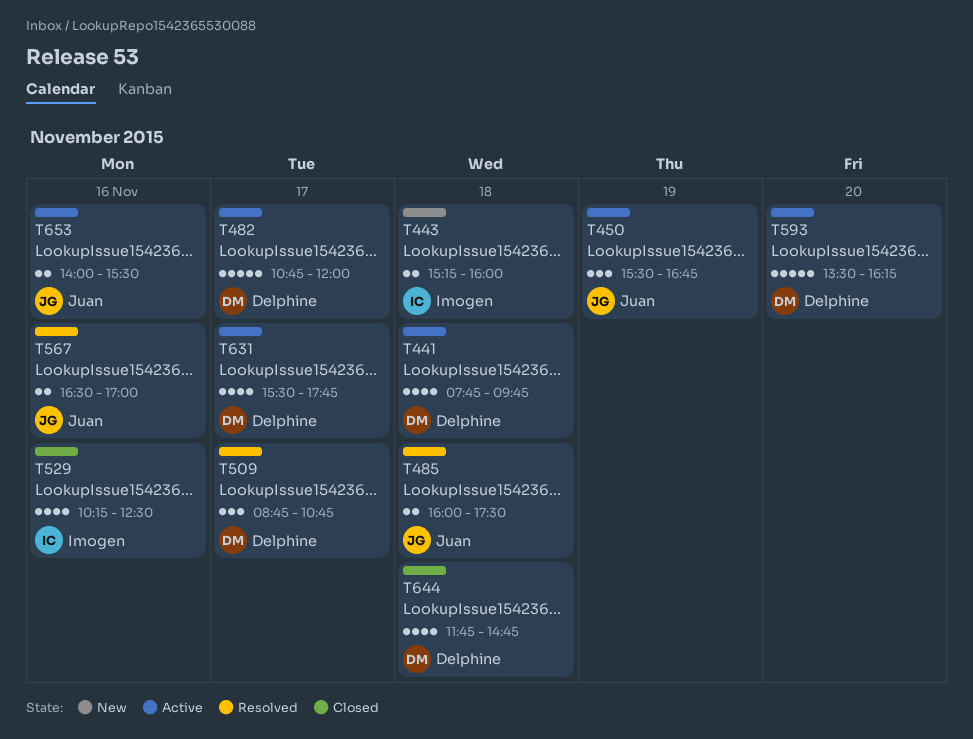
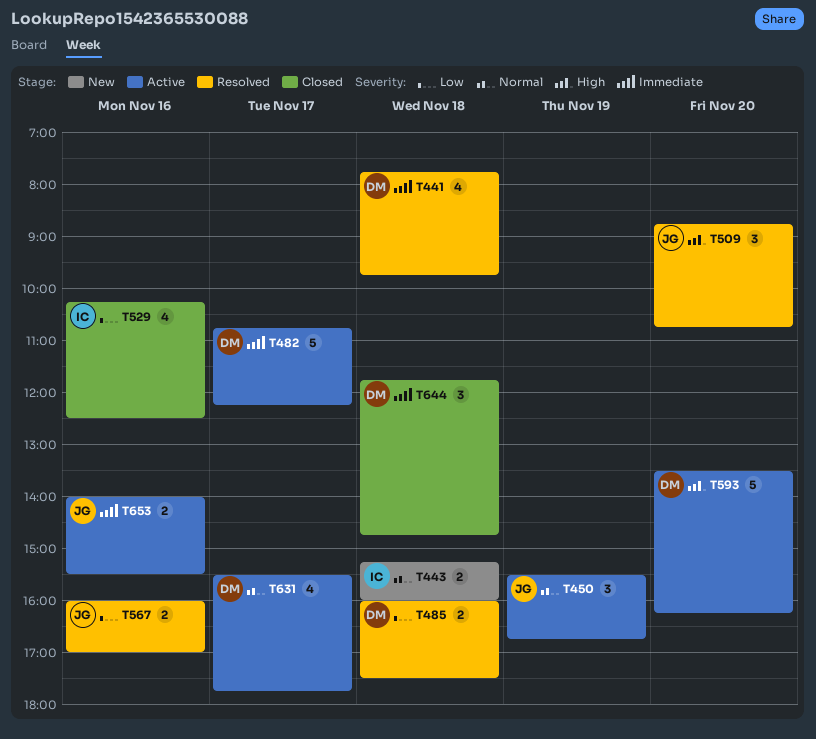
T441, status: Active -> Resolved
T482, ends: 12:00 -> 12:15
T485, owner: Juan -> Delphine
T509, owner: Delphine -> Juan
T509, day: Nov 17 -> Nov 20
T567, begins: 16:30 -> 16:00
T644, estimate: 4 -> 3

